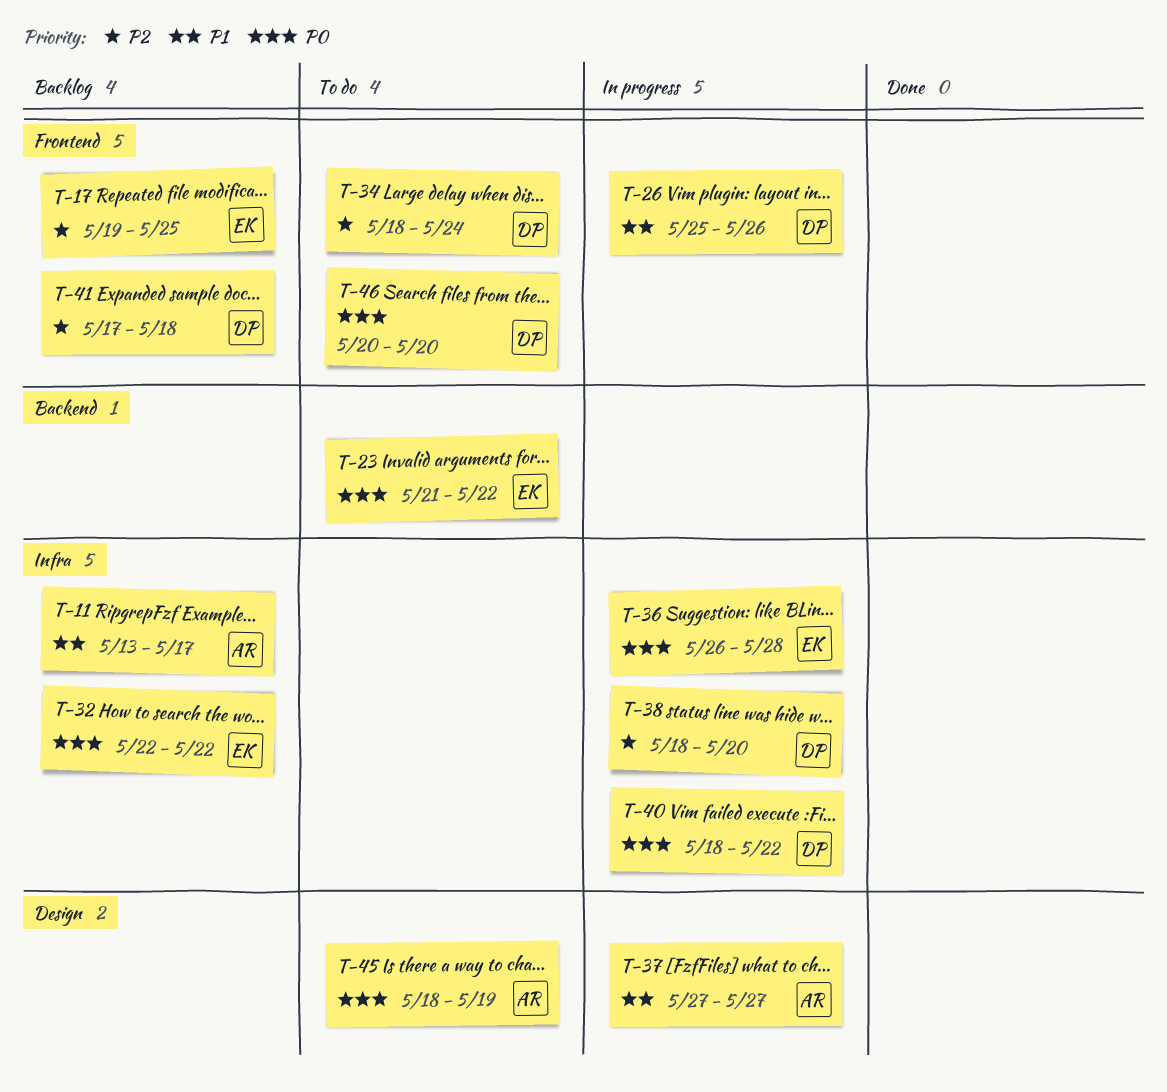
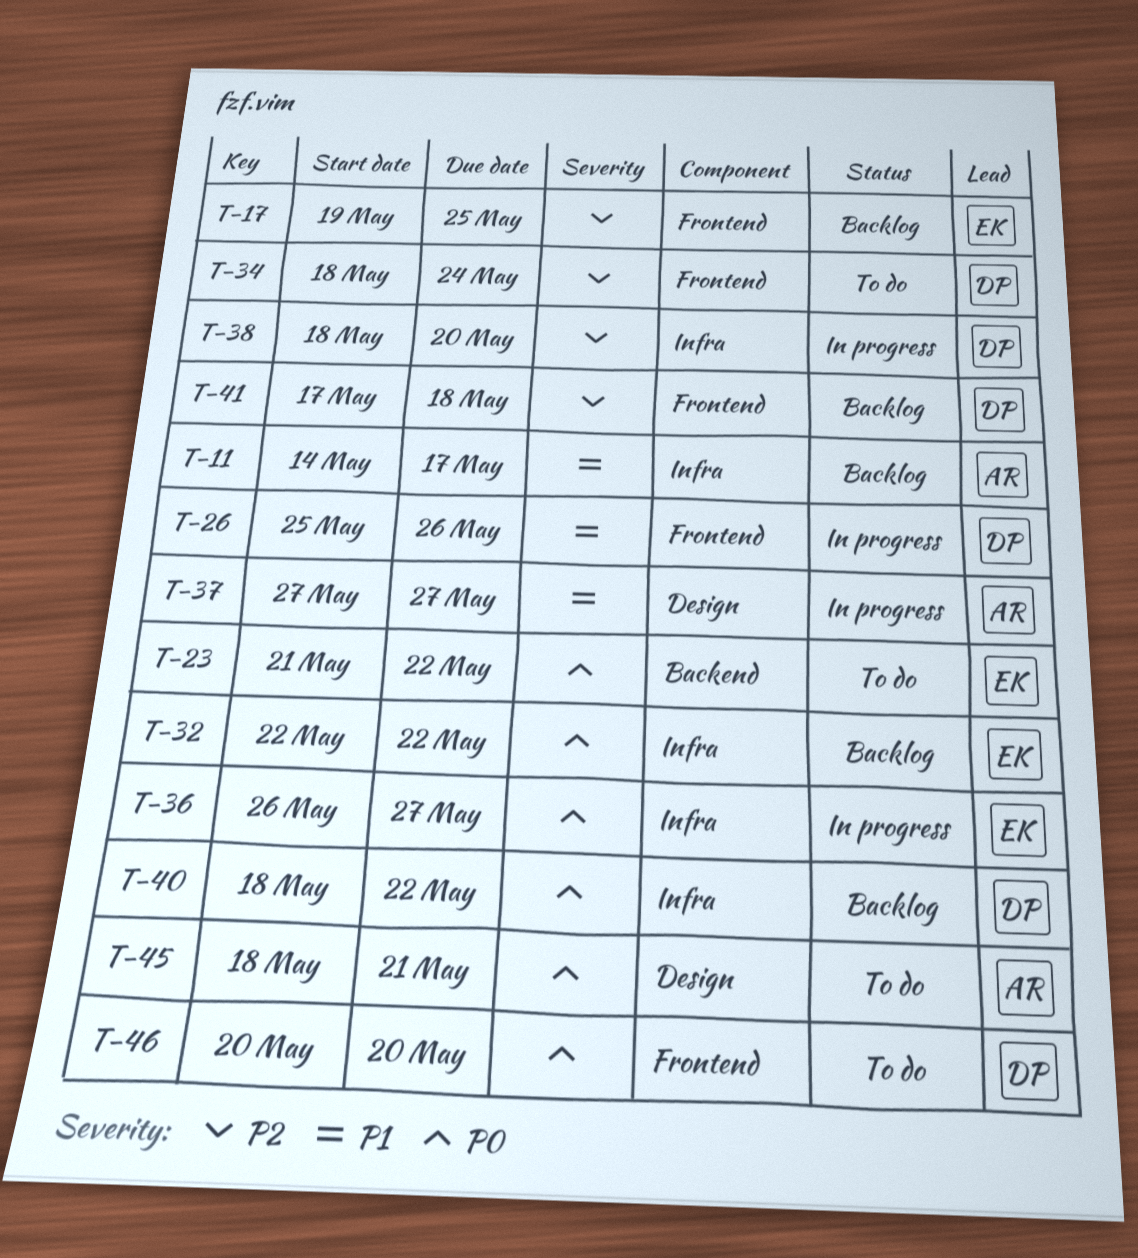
T-11, start: May 13 -> May 14
T-36, due: May 28 -> May 27
T-40, status: In progress -> Backlog
T-45, due: May 19 -> May 21

